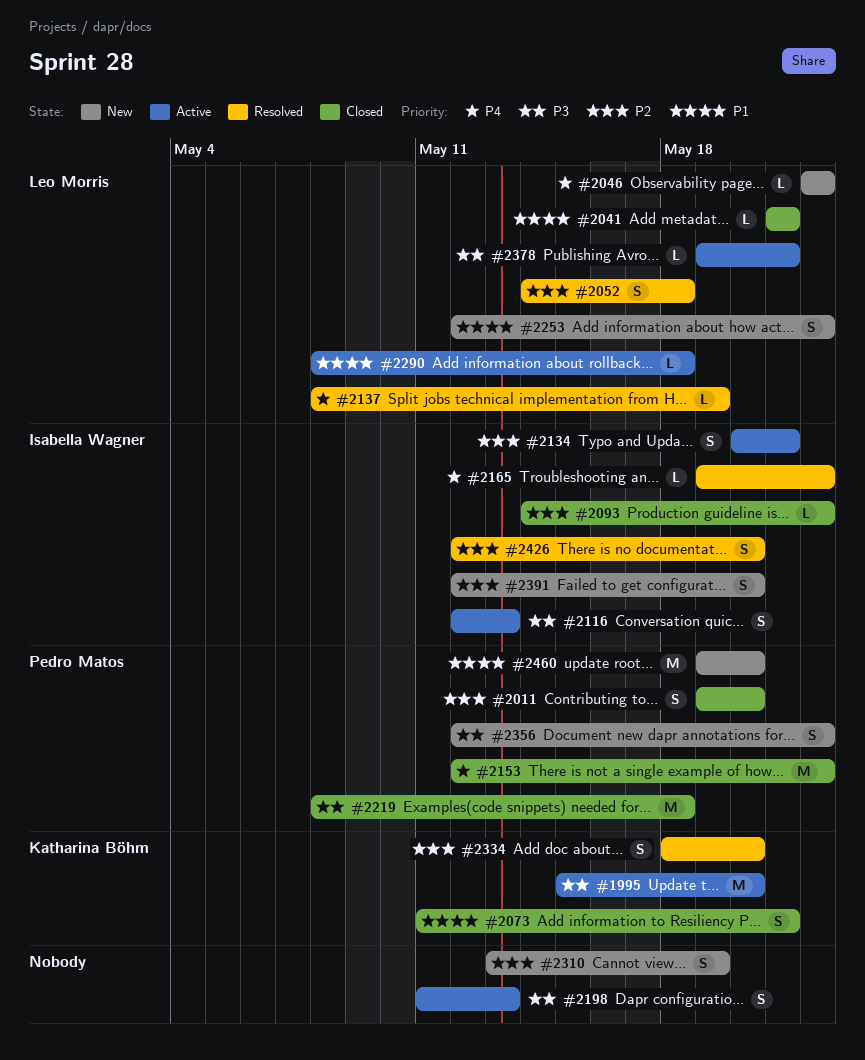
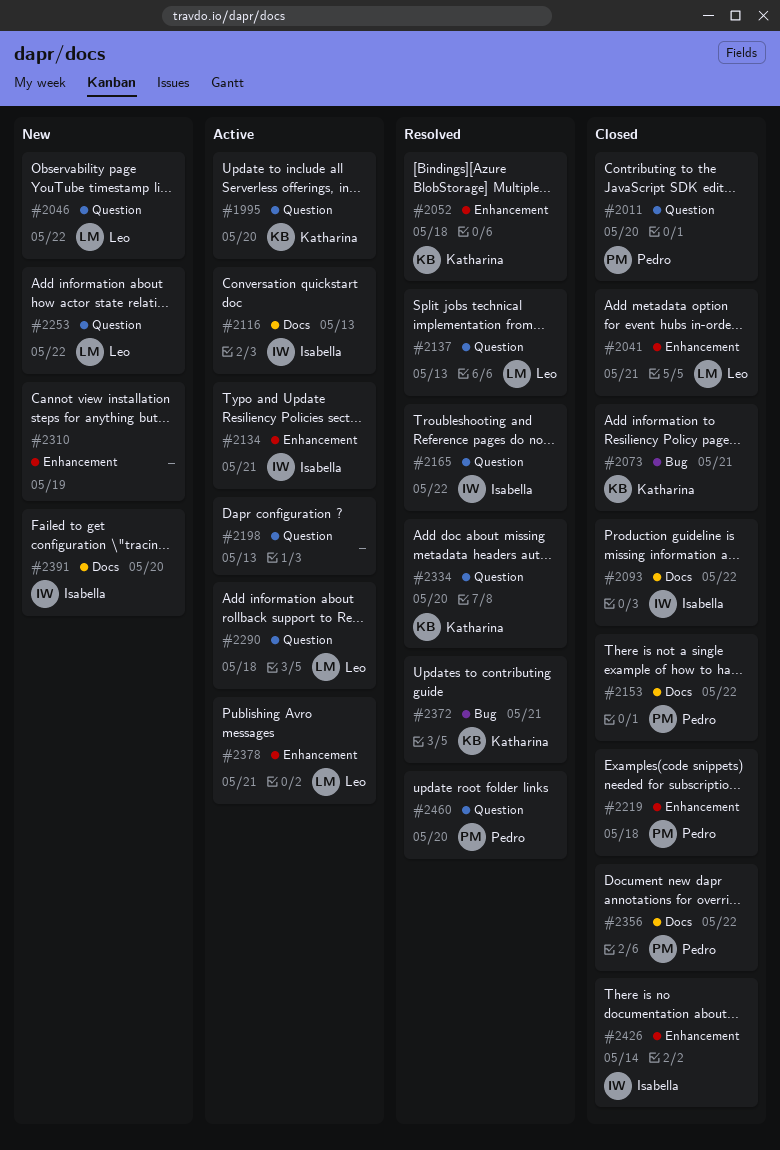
#2052, owner: Leo Morris -> Katharina Böhm
#2137, due: May 19 -> May 13
#2356, status: New -> Closed
#2372: none -> present
#2426, status: Resolved -> Closed
#2426, due: May 20 -> May 14
#2460, status: New -> Resolved

